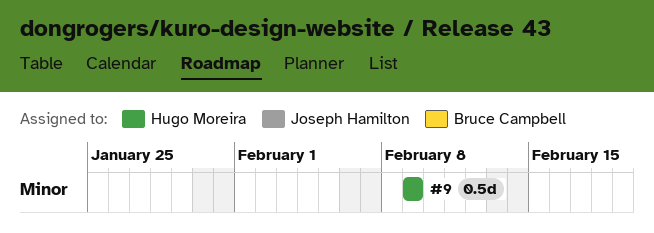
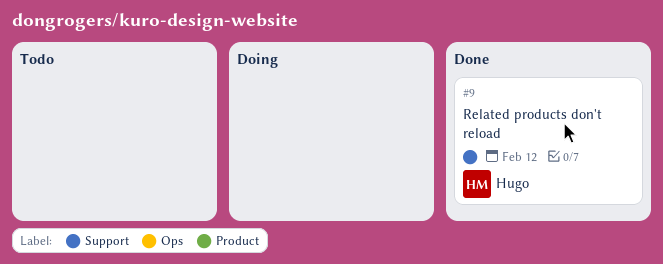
#9, due: Feb 9 -> Feb 12

